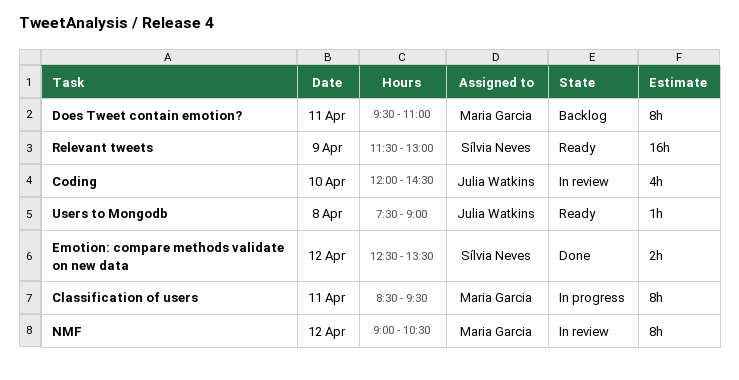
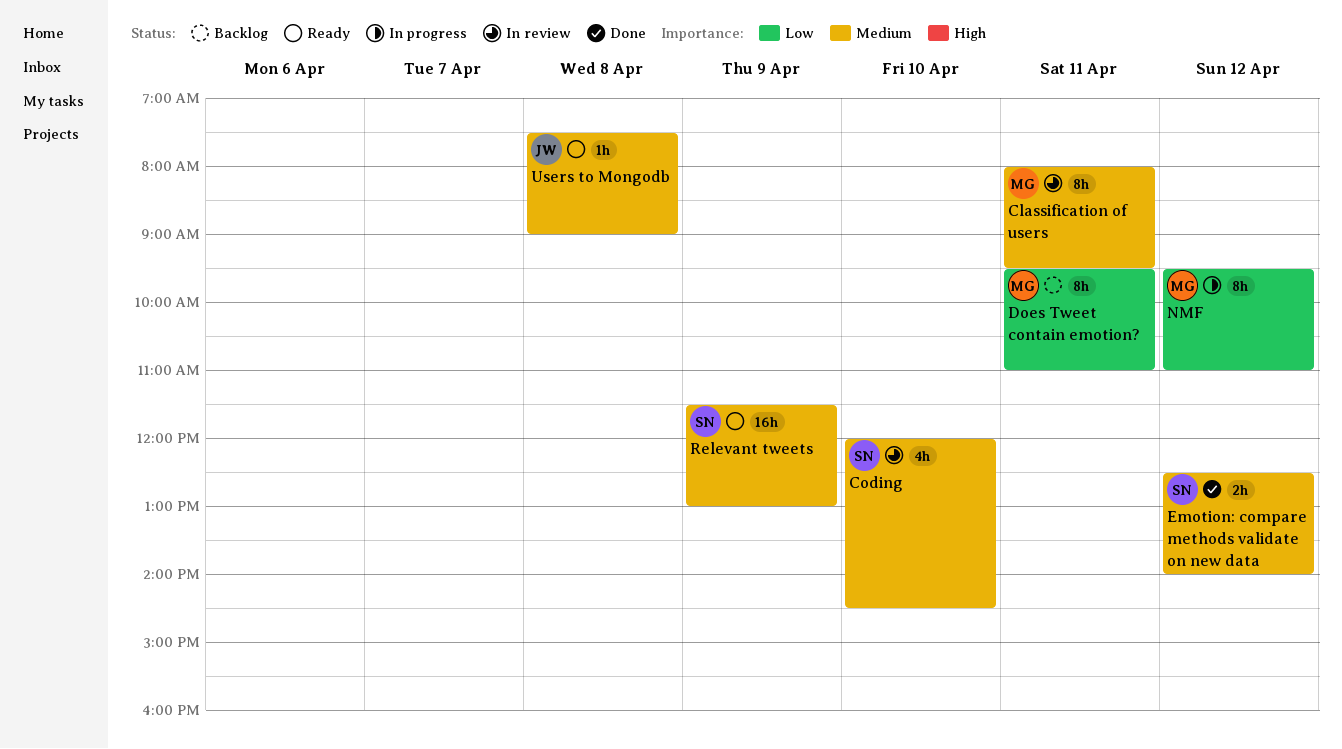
Classification of users, status: In progress -> In review
Classification of users, begins: 08:30 -> 08:00
Coding, owner: Julia Watkins -> Sílvia Neves
Emotion: compare methods validate on new data, ends: 13:30 -> 14:00
NMF, status: In review -> In progress
NMF, begins: 09:00 -> 09:30
NMF, ends: 10:30 -> 11:00

